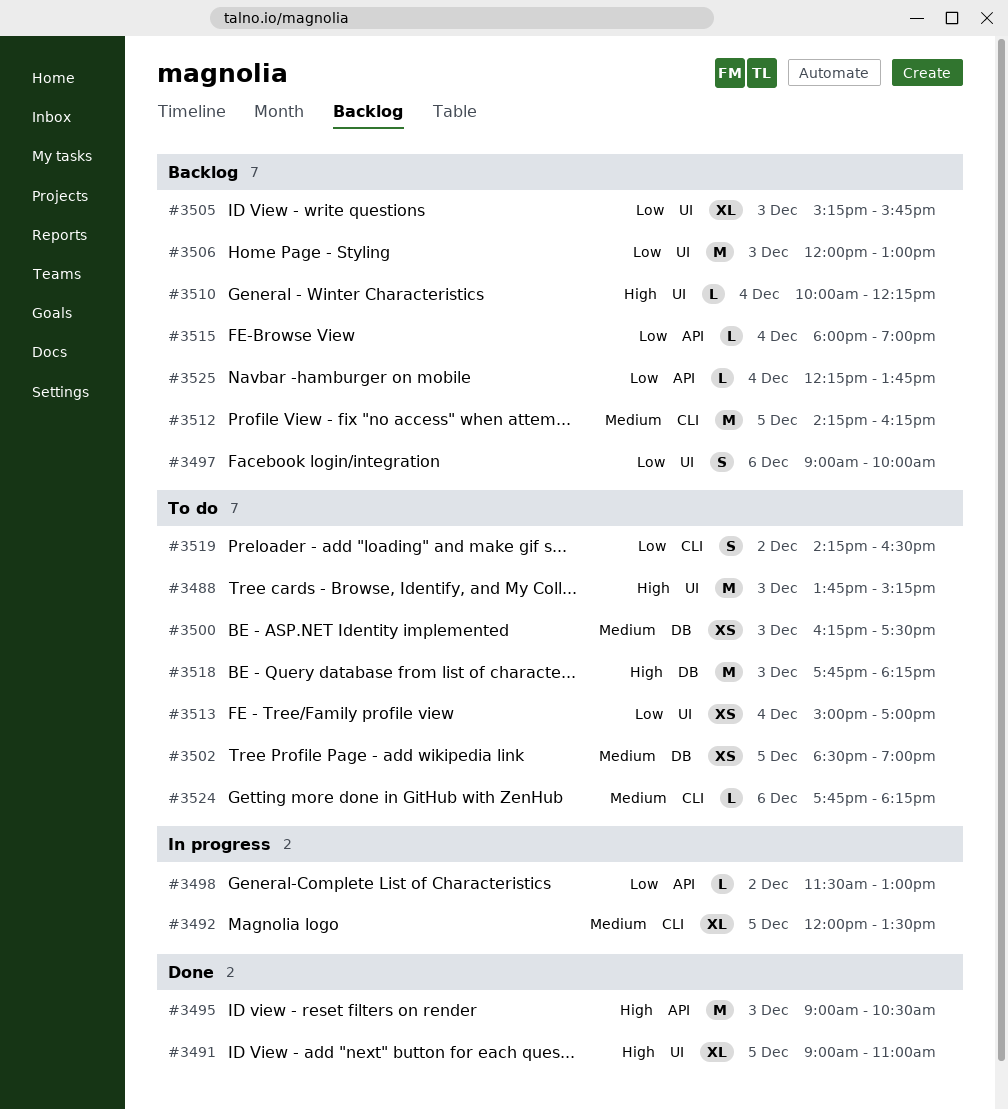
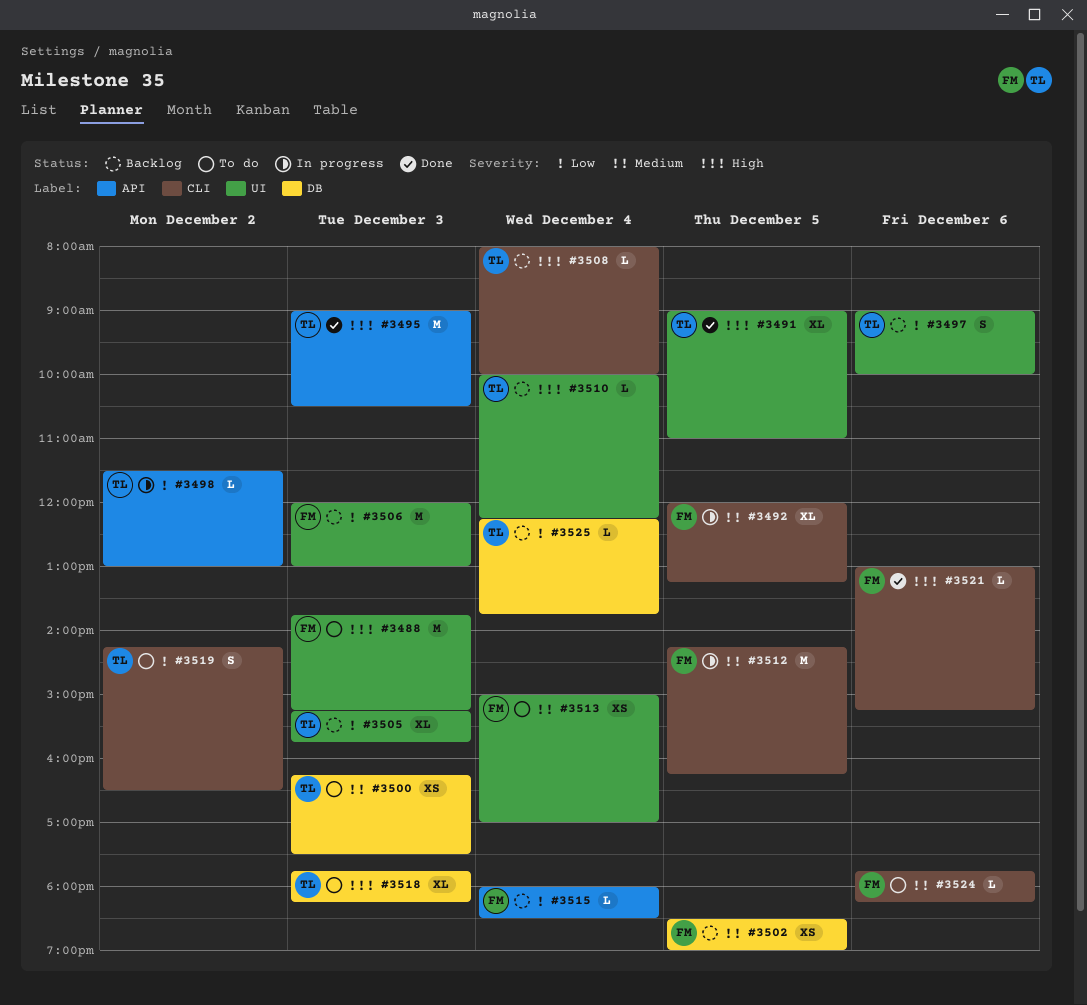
#3492, ends: 13:30 -> 13:15
#3502, status: To do -> Backlog
#3508: none -> present
#3512, status: Backlog -> In progress
#3513, priority: Low -> Medium
#3515, ends: 19:00 -> 18:30
#3518, estimate: M -> XL
#3521: none -> present
#3525, label: API -> DB

